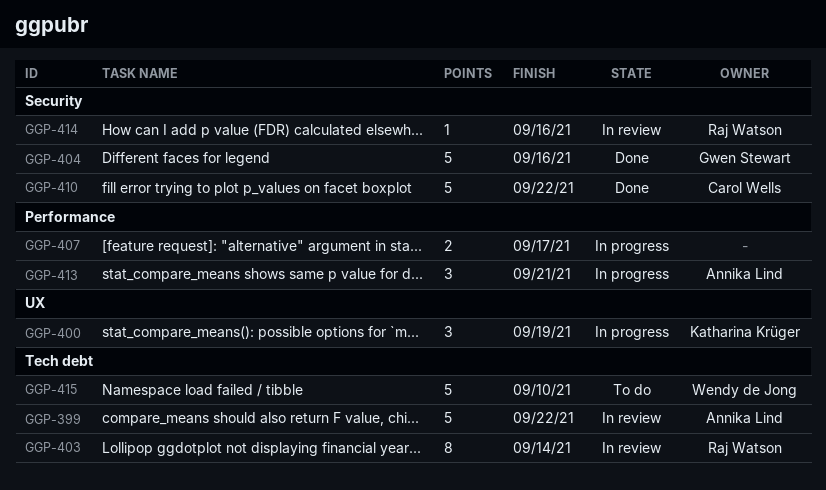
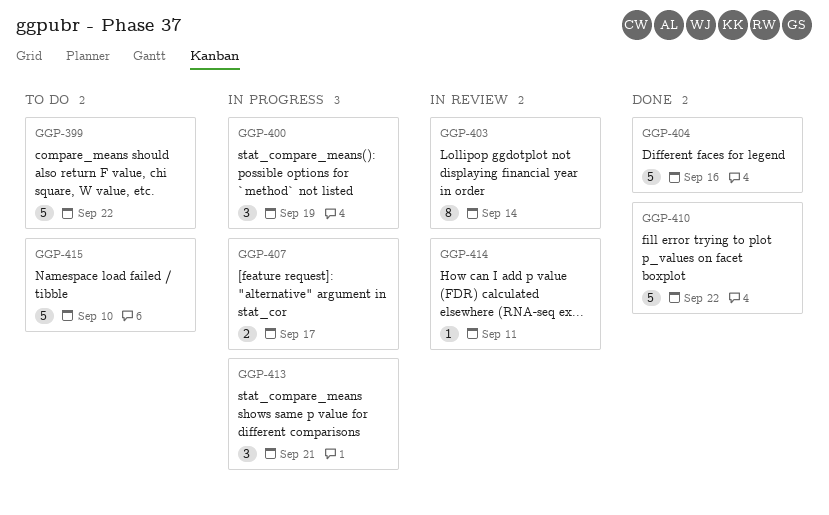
GGP-399, status: In review -> To do
GGP-414, due: Sep 16 -> Sep 11

